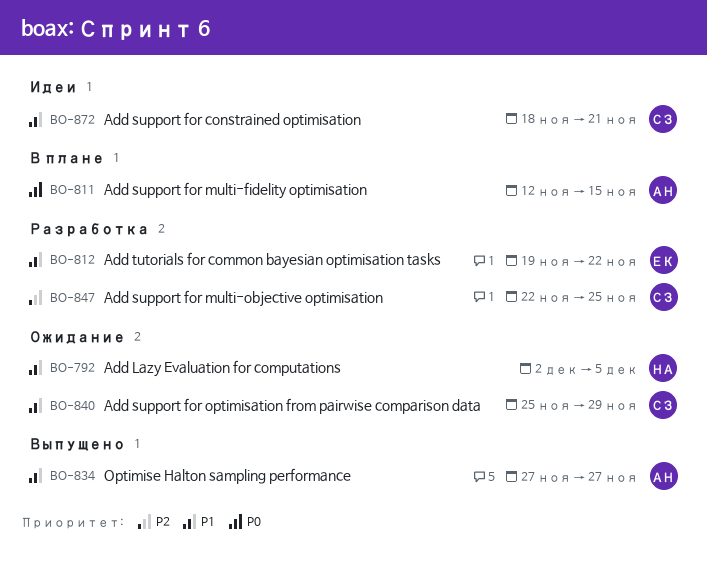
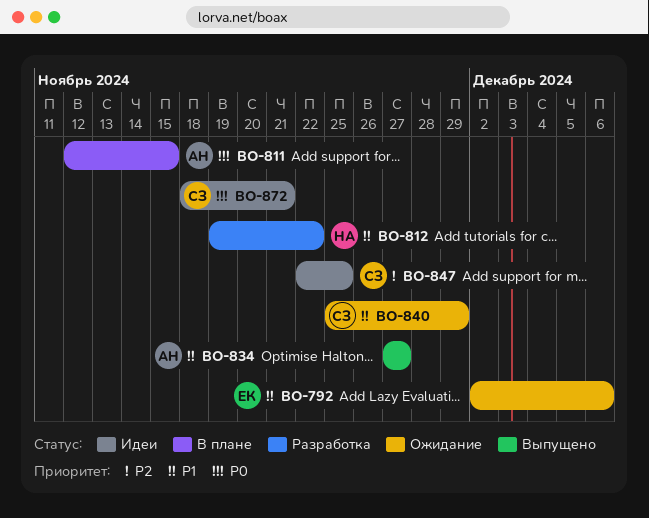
BO-792, owner: НА -> ЕК
BO-792, due: Dec 5 -> Dec 6
BO-812, owner: ЕК -> НА
BO-847, status: Разработка -> Идеи
BO-872, priority: P1 -> P0

